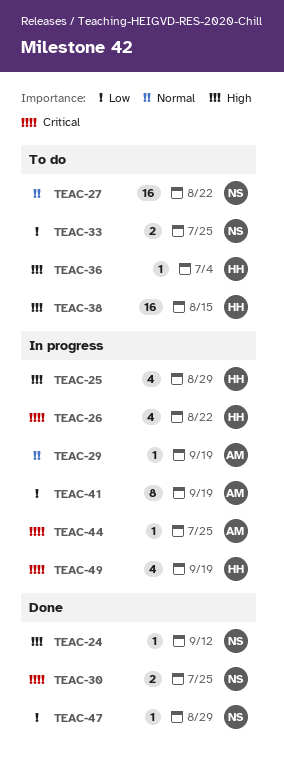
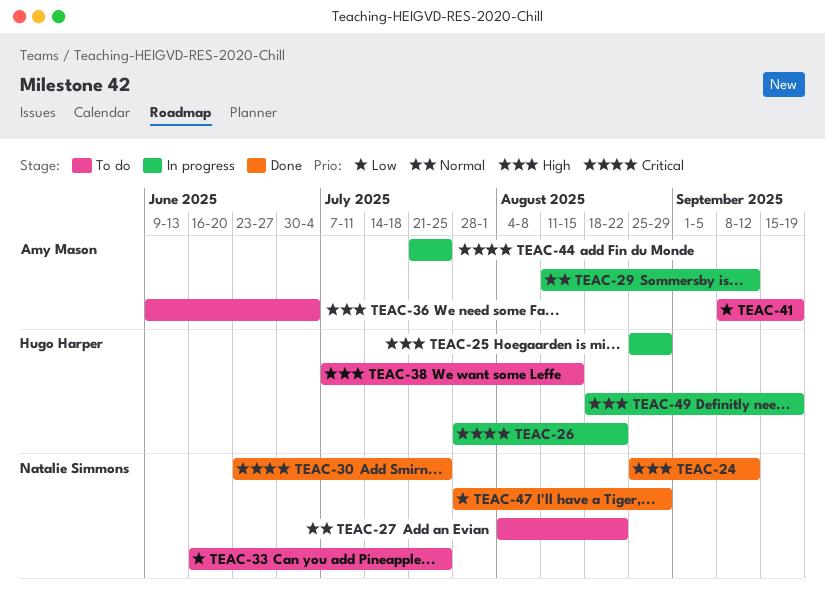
TEAC-29, due: Sep 19 -> Sep 12
TEAC-36, owner: Hugo Harper -> Amy Mason
TEAC-41, status: In progress -> To do
TEAC-49, priority: Critical -> High

